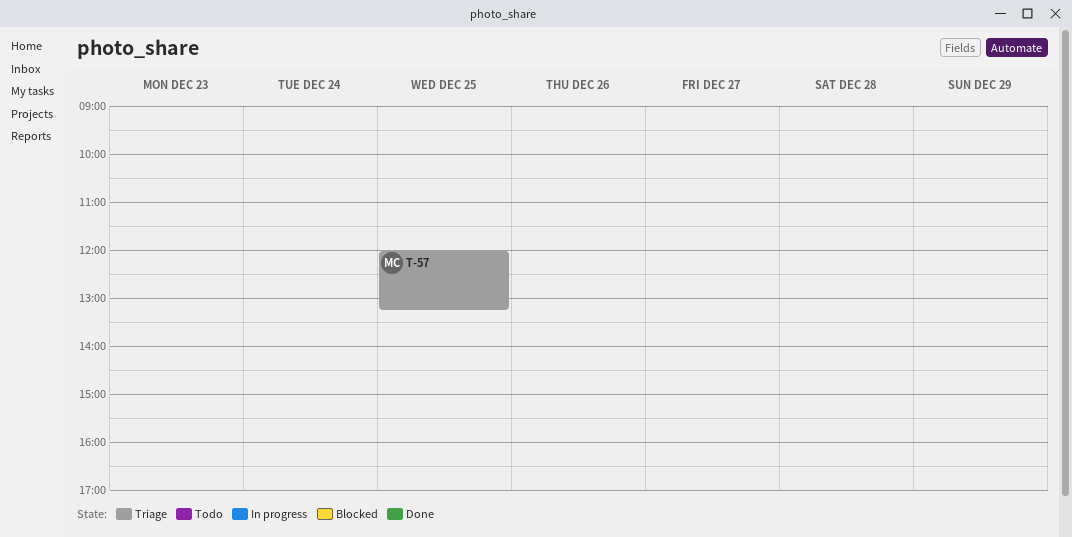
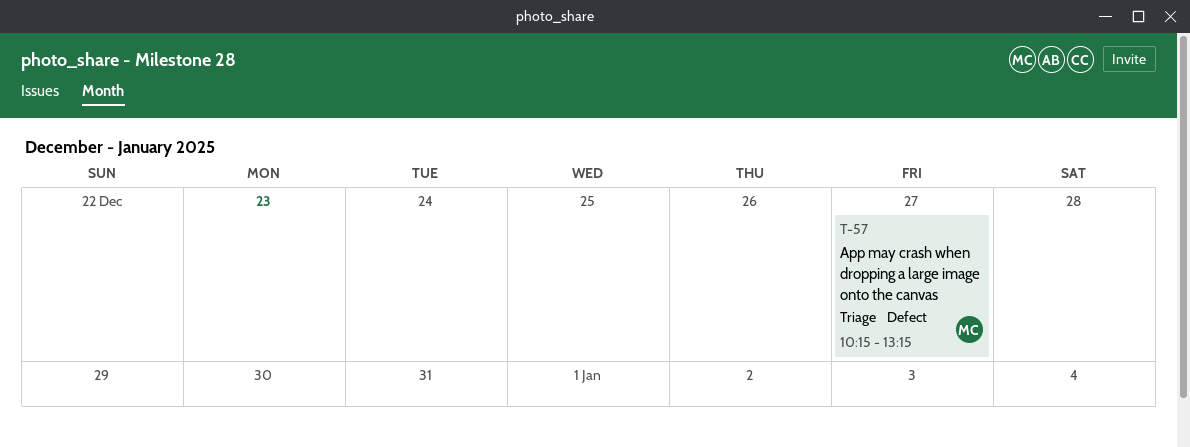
T-57, day: Dec 25 -> Dec 27
T-57, begins: 12:00 -> 10:15

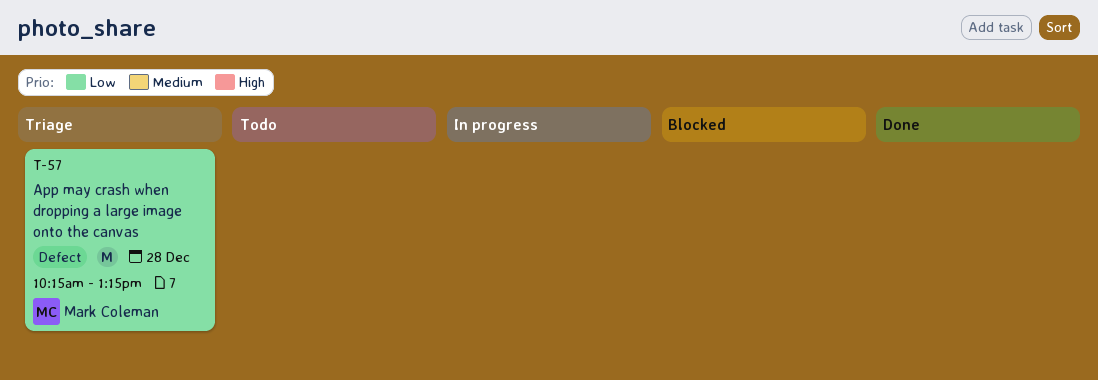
T-57, day: Dec 27 -> Dec 28

